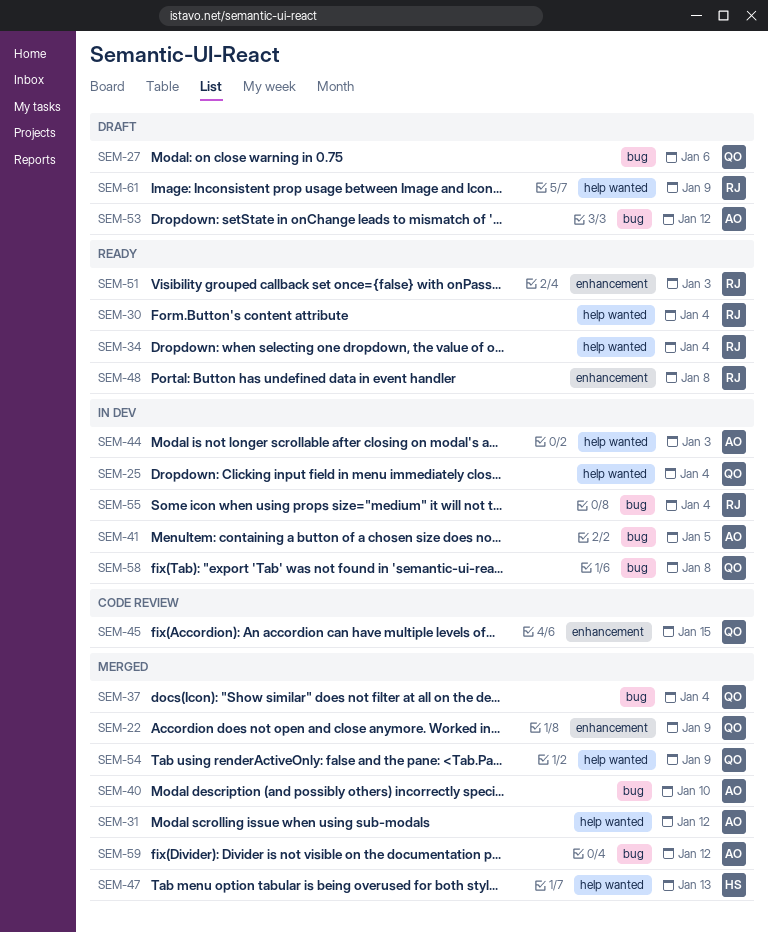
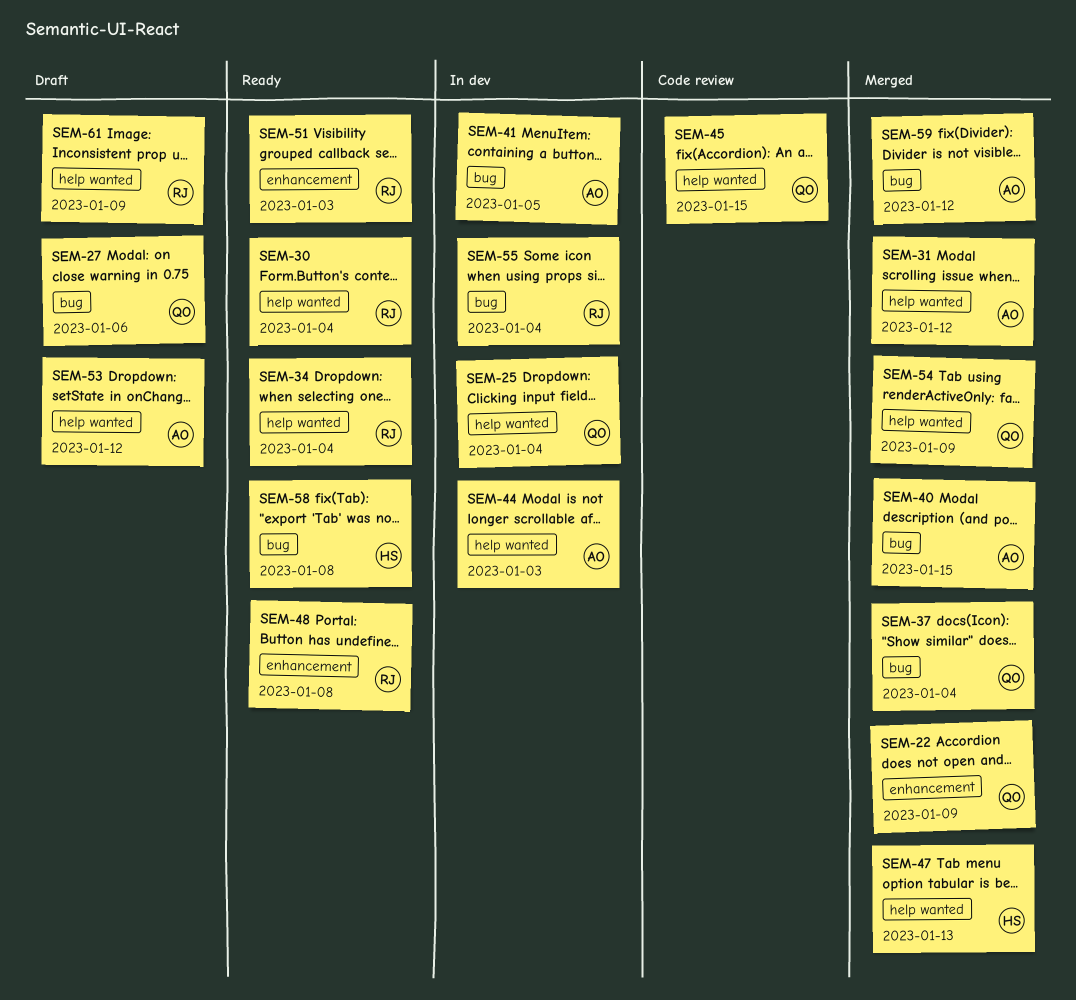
SEM-40, due: Jan 10 -> Jan 15
SEM-45, label: enhancement -> help wanted
SEM-53, label: bug -> help wanted
SEM-58, status: In dev -> Ready
SEM-58, owner: QO -> HS

